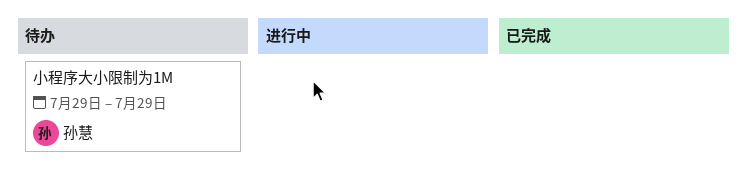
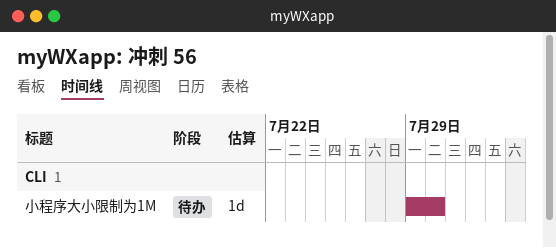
小程序大小限制为1M, due: Jul 29 -> Jul 30

